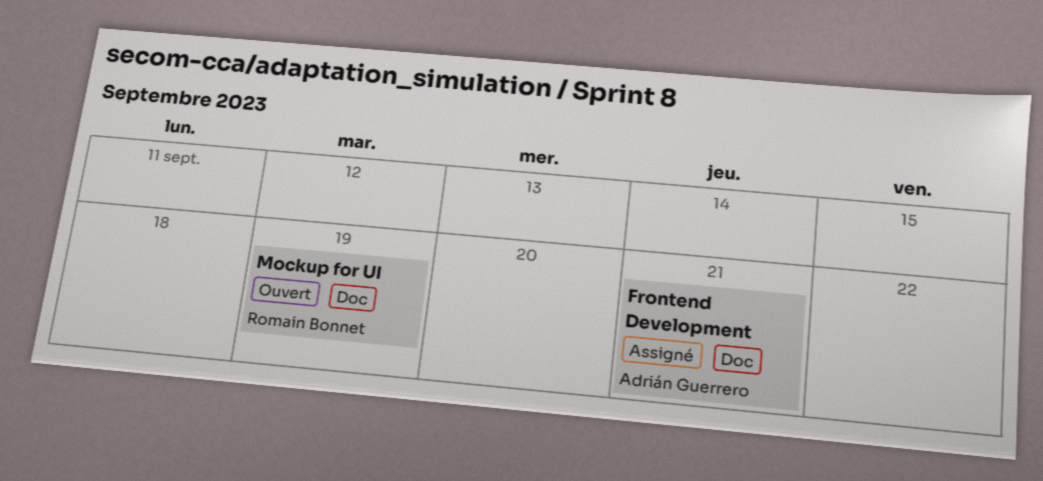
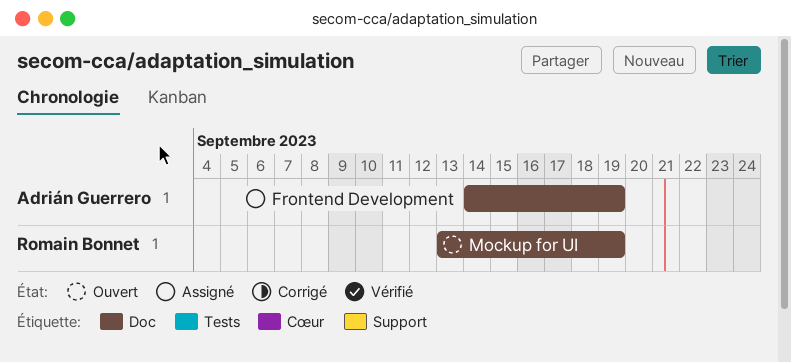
Frontend Development, due: Sep 21 -> Sep 19

